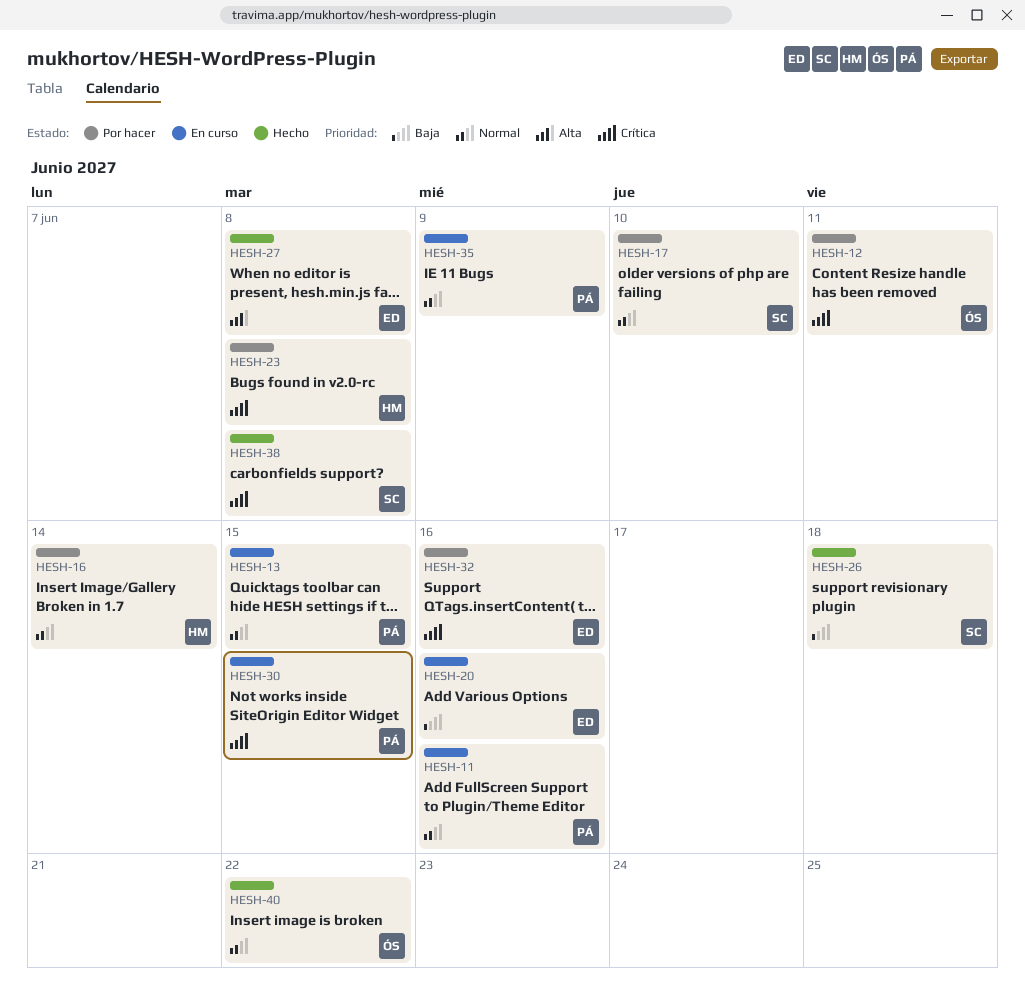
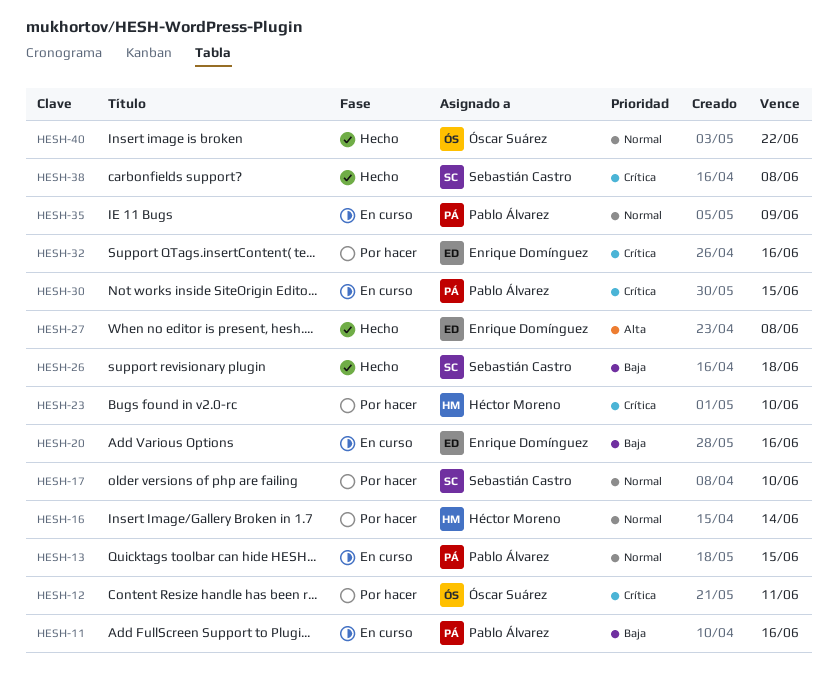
HESH-11, priority: Normal -> Baja
HESH-23, due: Jun 8 -> Jun 10

